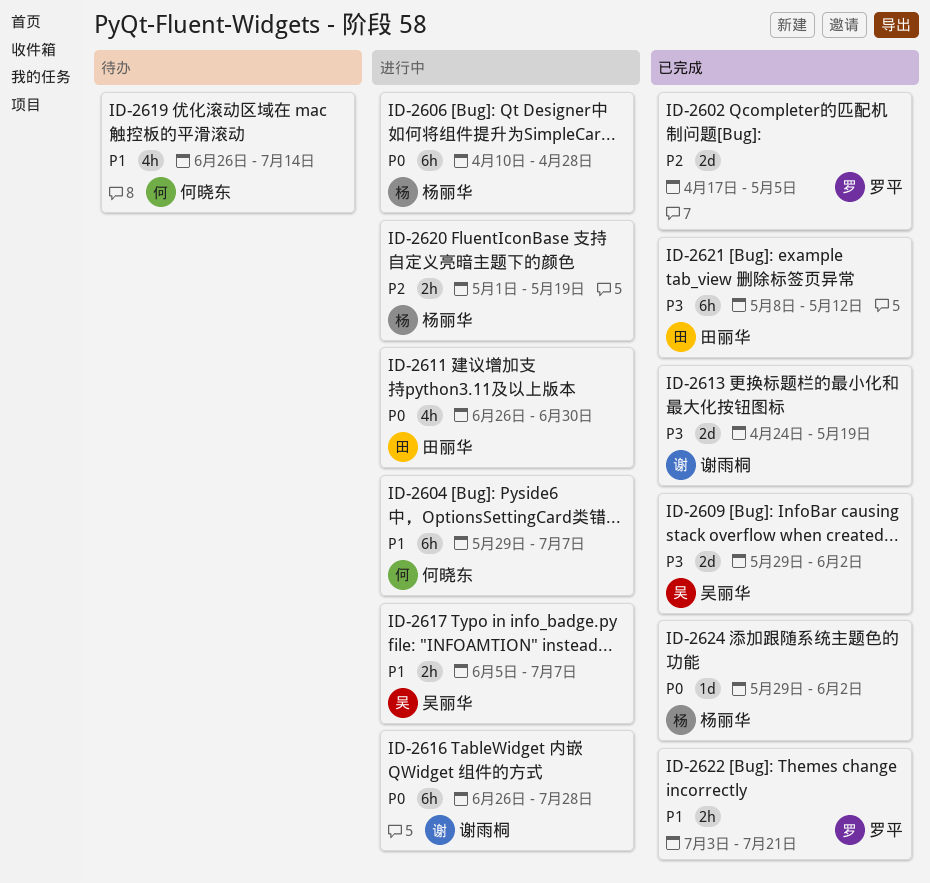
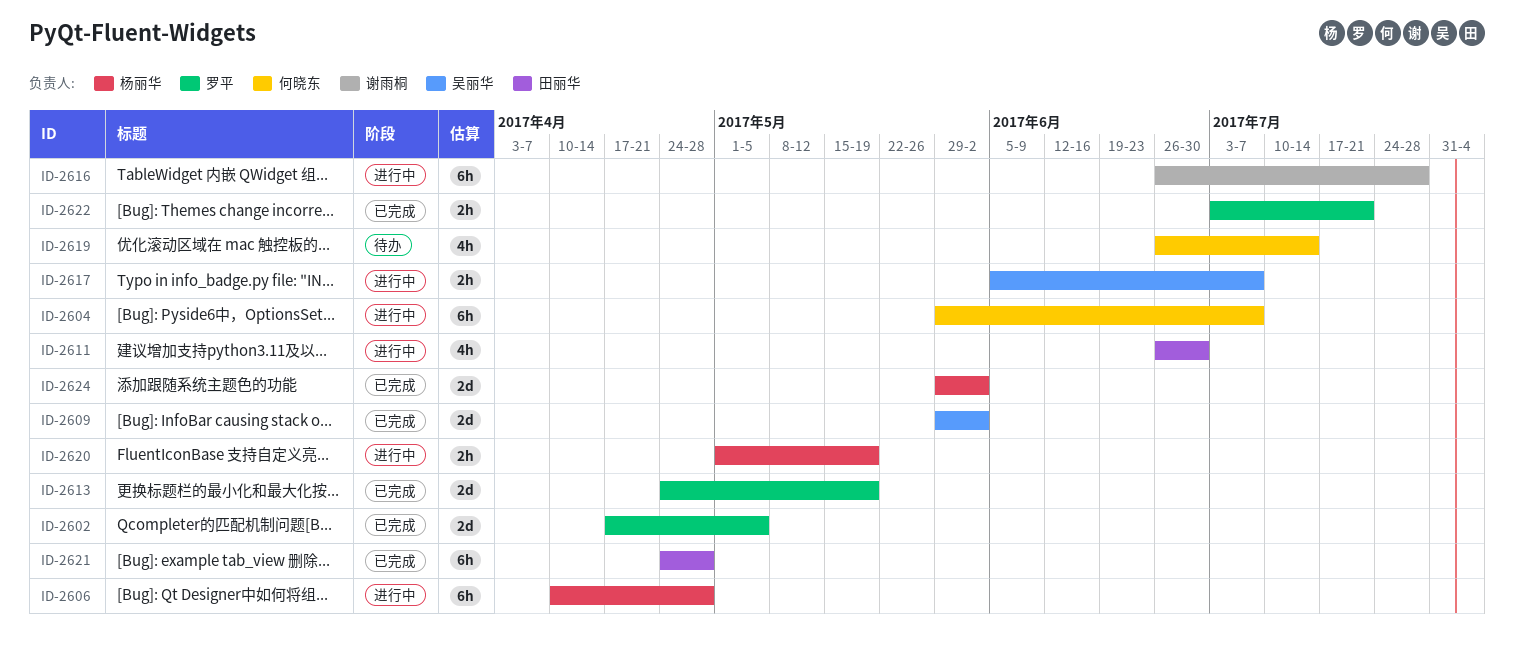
ID-2613, owner: 谢雨桐 -> 罗平
ID-2621, start: May 8 -> Apr 24
ID-2621, due: May 12 -> Apr 28
ID-2624, estimate: 1d -> 2d

